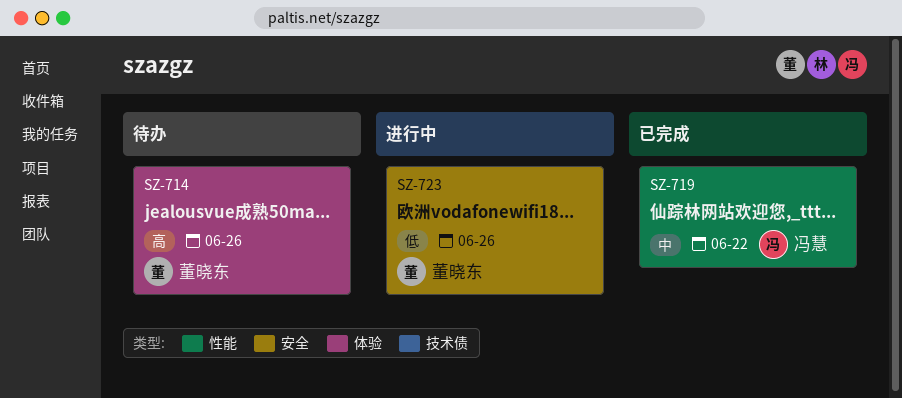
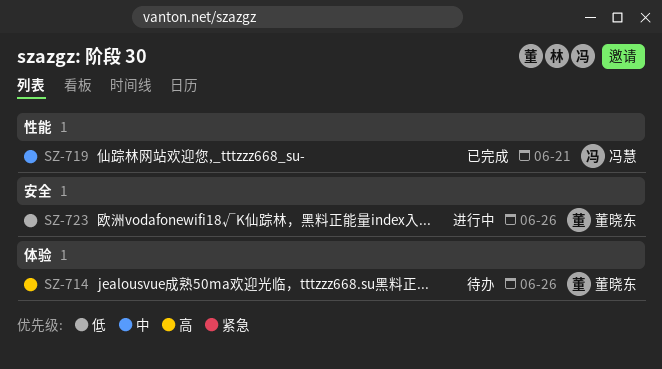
SZ-719, due: Jun 22 -> Jun 21

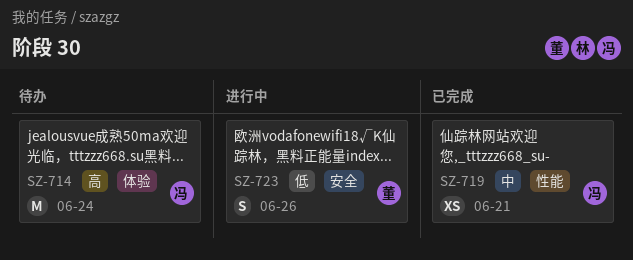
SZ-714, owner: 董晓东 -> 冯慧
SZ-714, due: Jun 26 -> Jun 24

